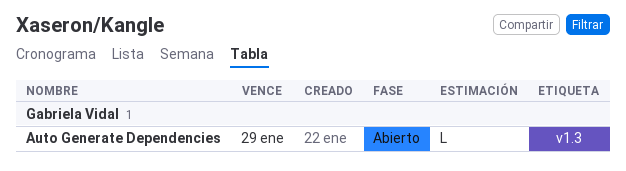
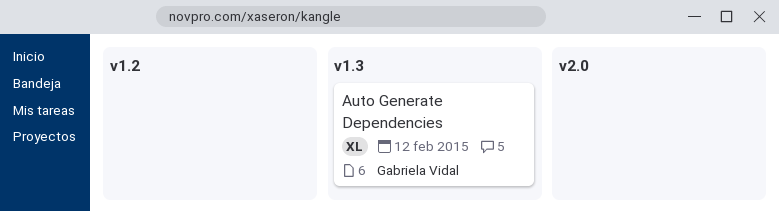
Auto Generate Dependencies, estimate: L -> XL
Auto Generate Dependencies, due: Jan 29 -> Feb 12

